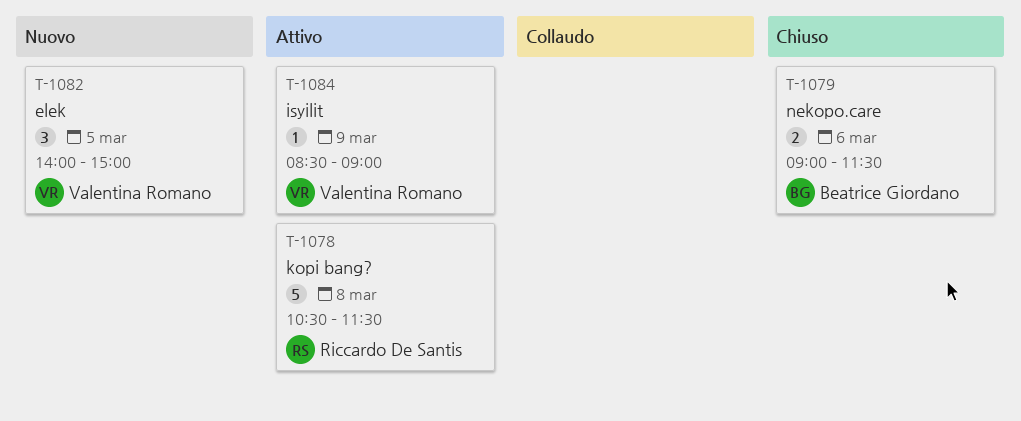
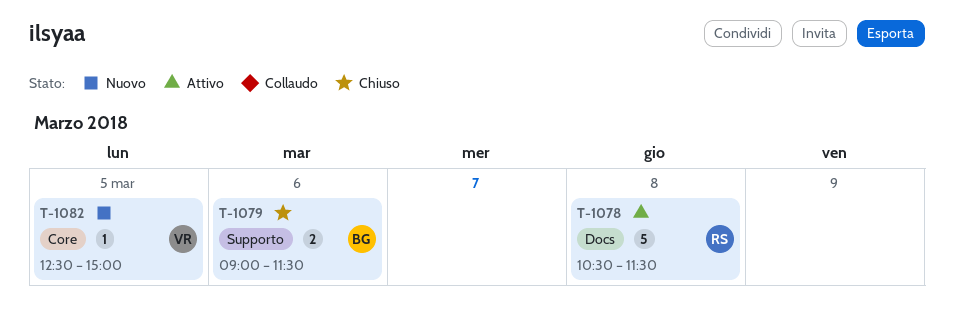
T-1082, estimate: 3 -> 1
T-1082, begins: 14:00 -> 12:30
T-1084: present -> none

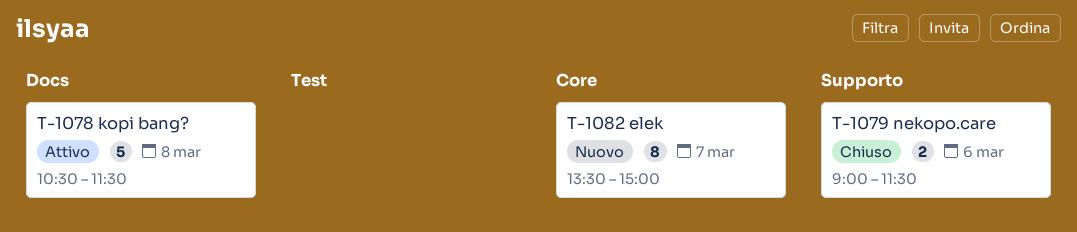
T-1082, estimate: 1 -> 8
T-1082, day: Mar 5 -> Mar 7
T-1082, begins: 12:30 -> 13:30

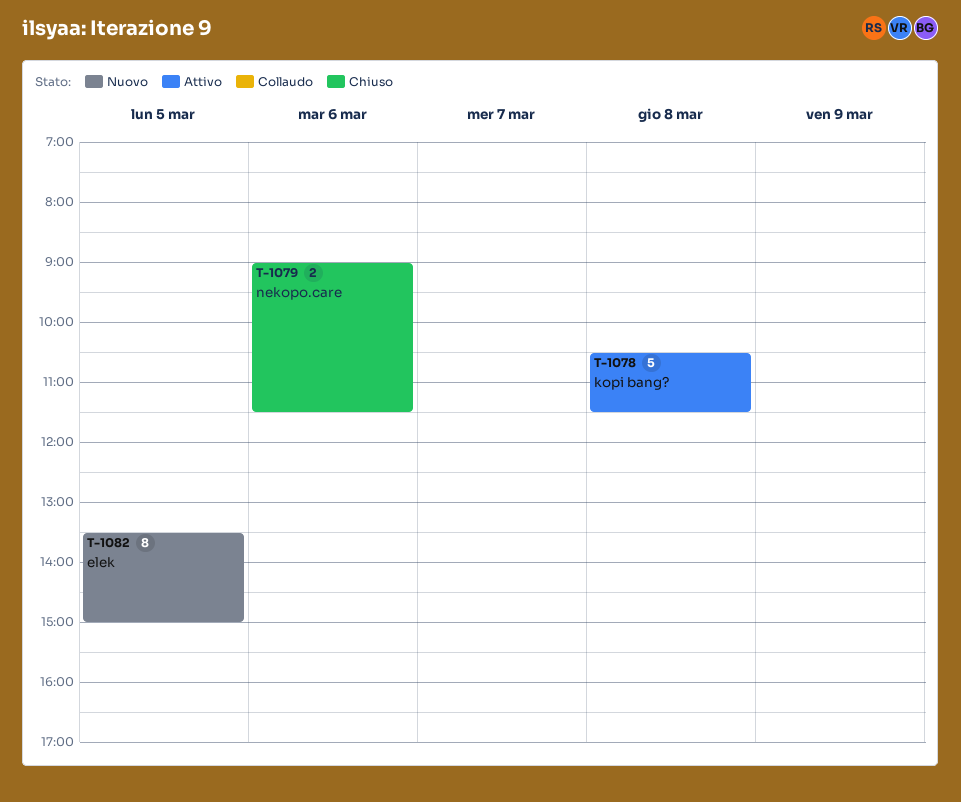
T-1082, day: Mar 7 -> Mar 5

